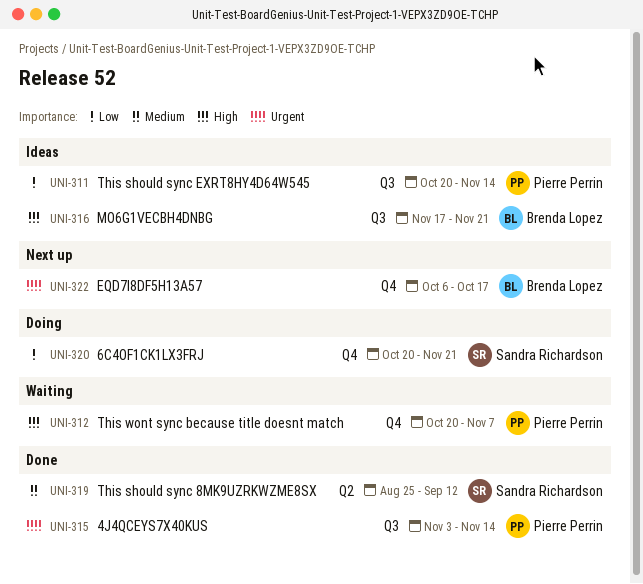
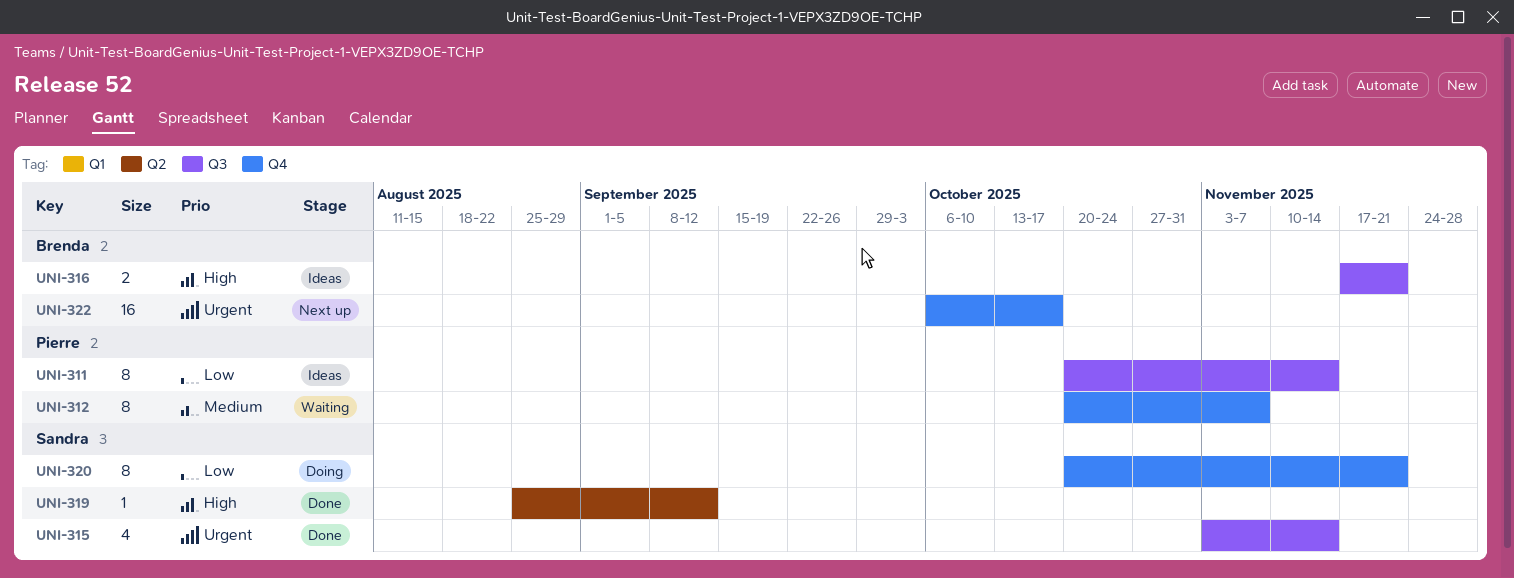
UNI-312, priority: High -> Medium
UNI-315, owner: Pierre Perrin -> Sandra Richardson
UNI-319, priority: Medium -> High

